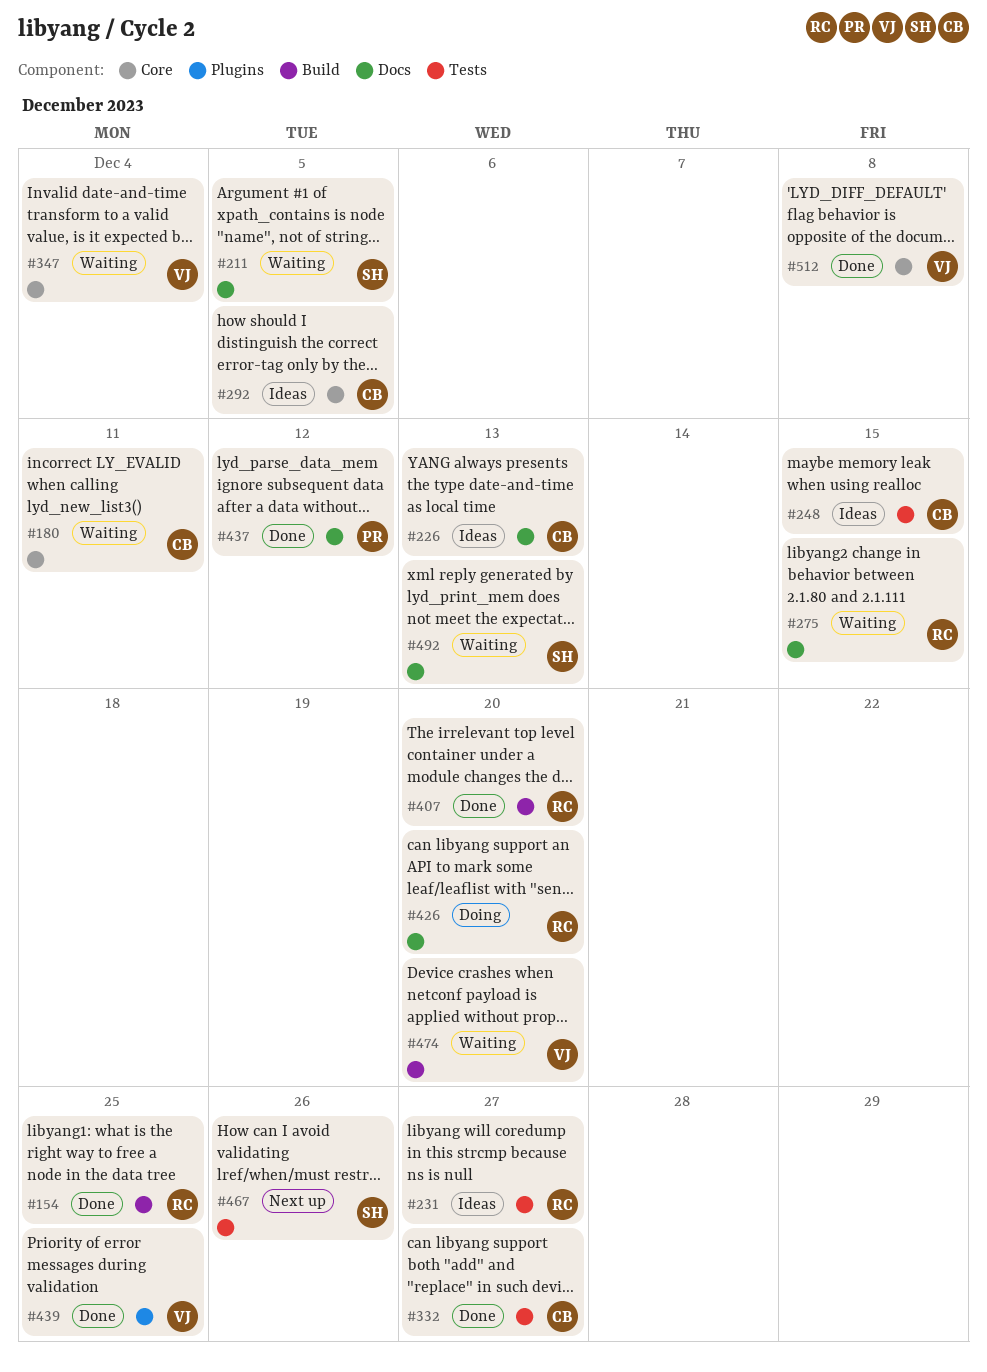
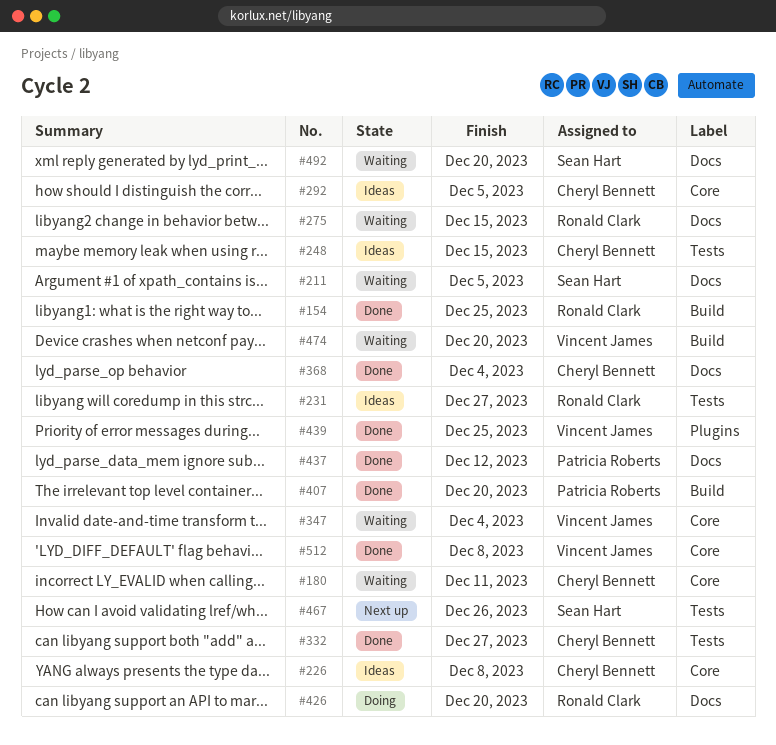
#226, label: Docs -> Core
#226, due: Dec 13 -> Dec 8
#368: none -> present
#407, owner: Ronald Clark -> Patricia Roberts
#492, due: Dec 13 -> Dec 20

